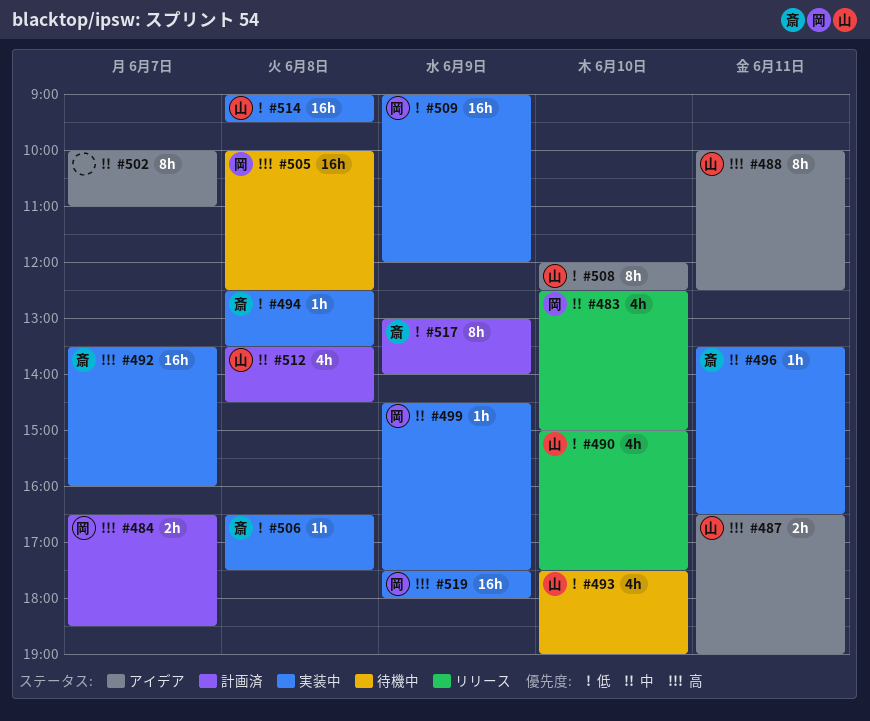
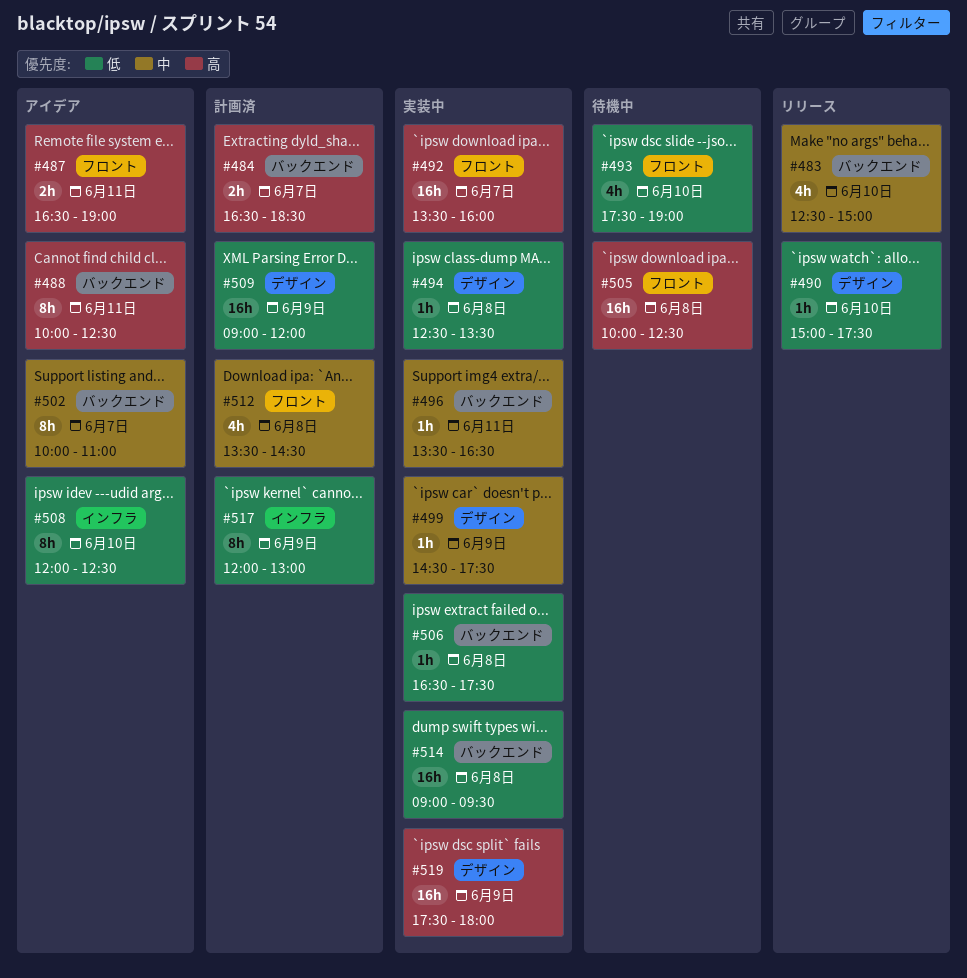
#490, estimate: 4h -> 1h
#509, status: 実装中 -> 計画済
#517, begins: 13:00 -> 12:00
#517, ends: 14:00 -> 13:00

